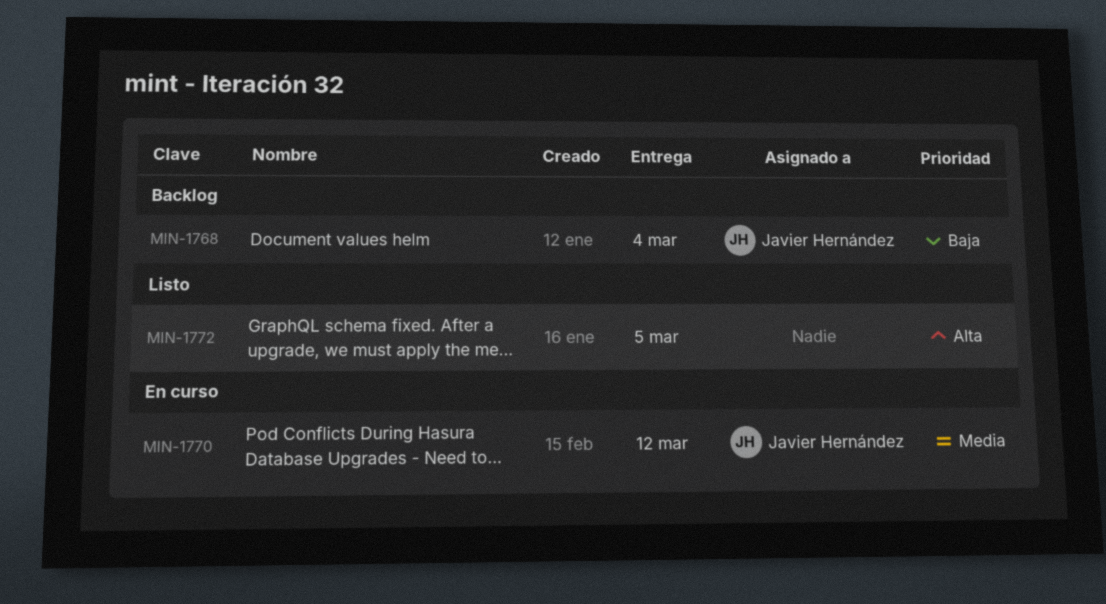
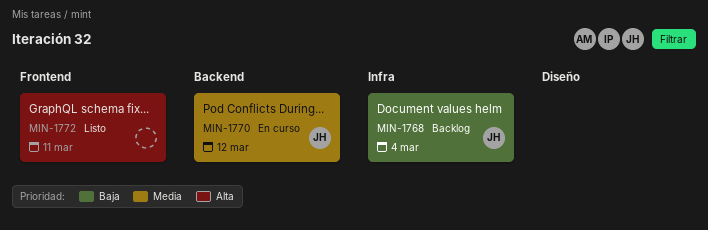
MIN-1772, due: Mar 5 -> Mar 11

